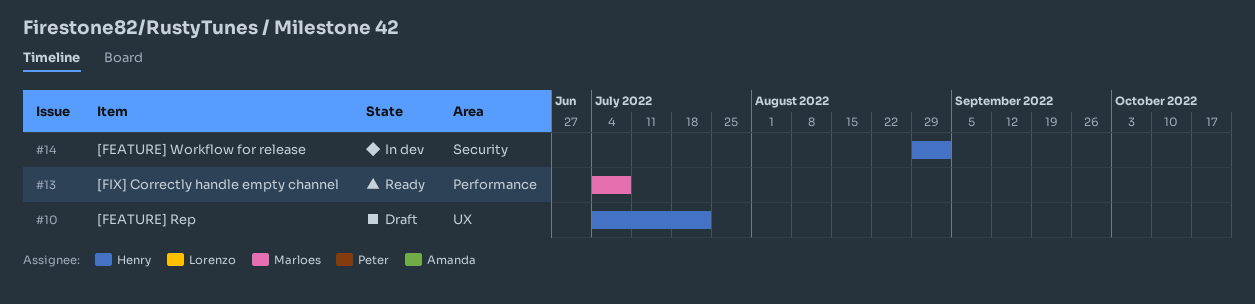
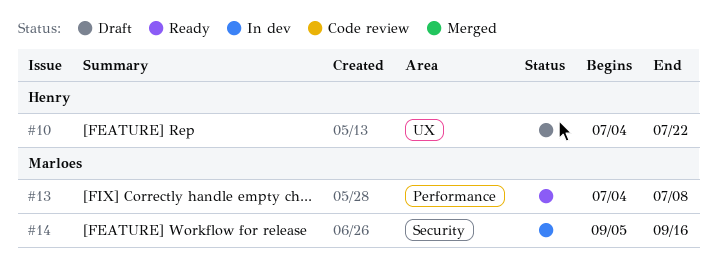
#14, owner: Henry -> Marloes
#14, start: Aug 29 -> Sep 5
#14, due: Sep 2 -> Sep 16

